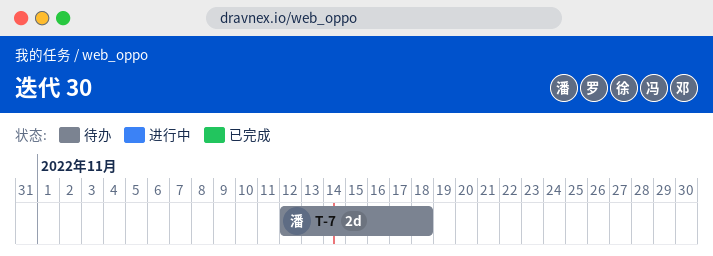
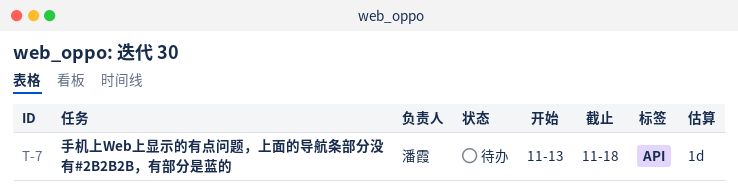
T-7, estimate: 2d -> 1d
T-7, start: Nov 12 -> Nov 13

